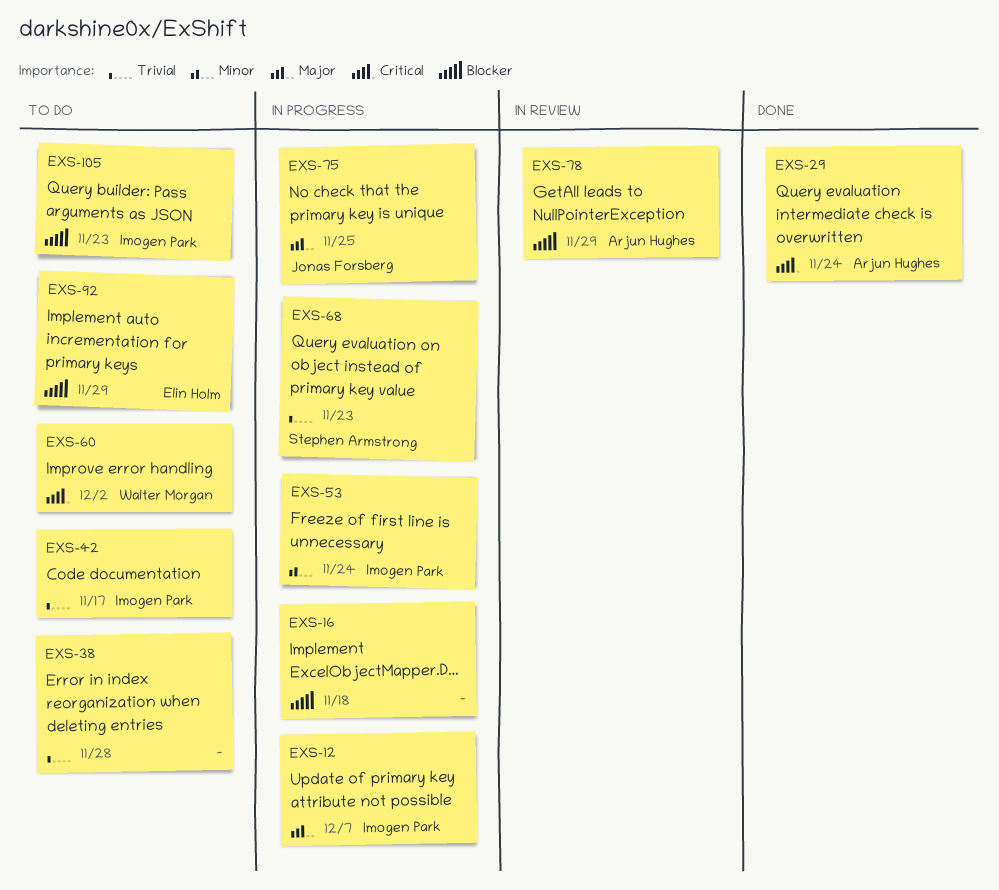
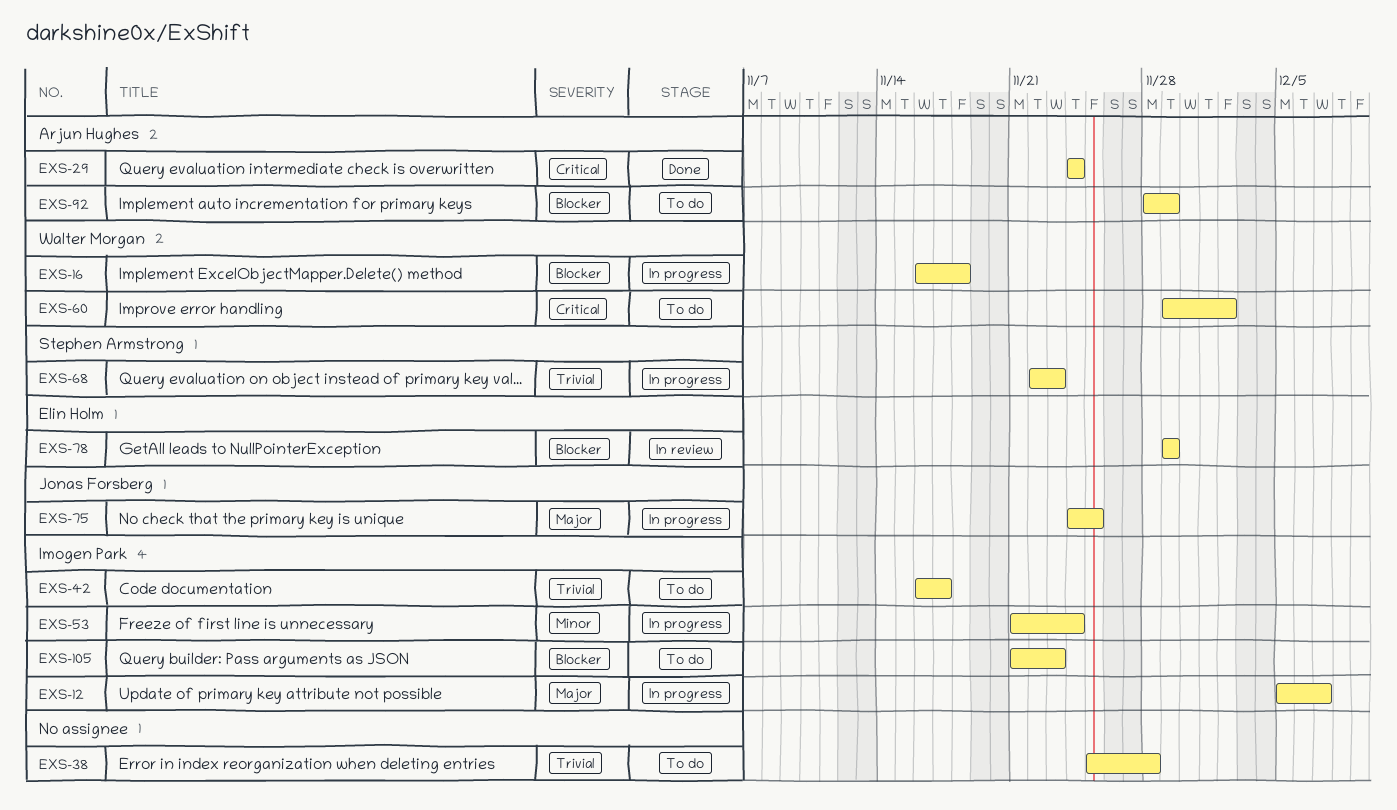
EXS-16, owner: none -> Walter Morgan
EXS-78, owner: Arjun Hughes -> Elin Holm
EXS-92, owner: Elin Holm -> Arjun Hughes

